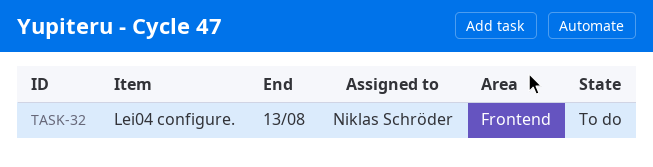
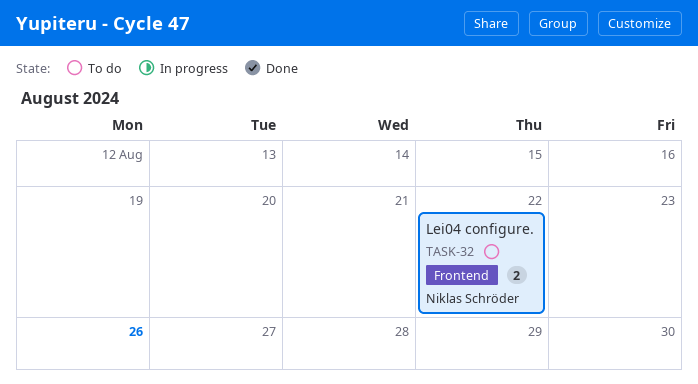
TASK-32, due: Aug 13 -> Aug 22

